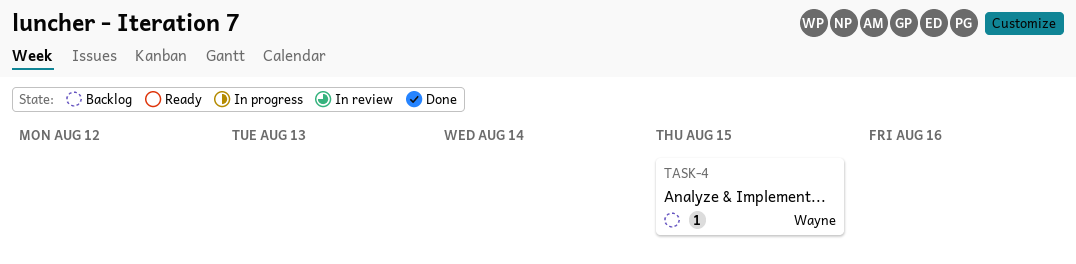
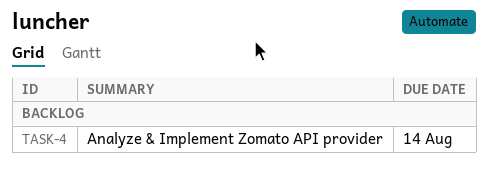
TASK-4, due: Aug 15 -> Aug 14

